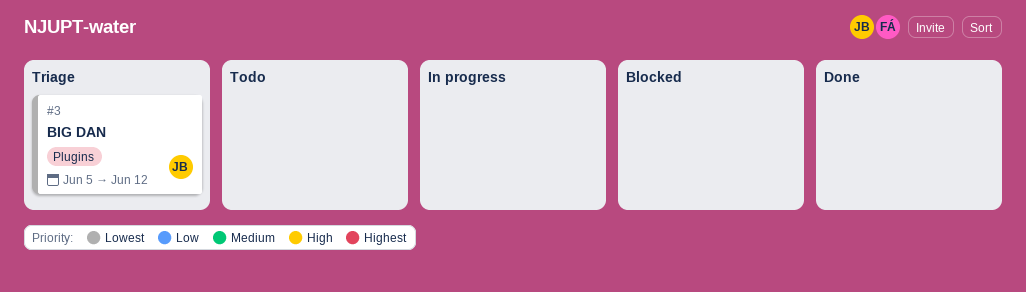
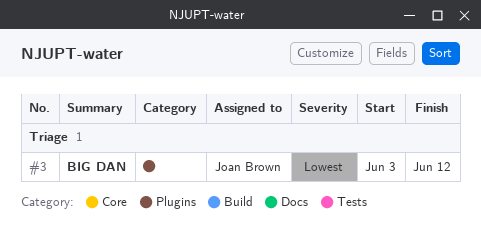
#3, start: Jun 5 -> Jun 3

